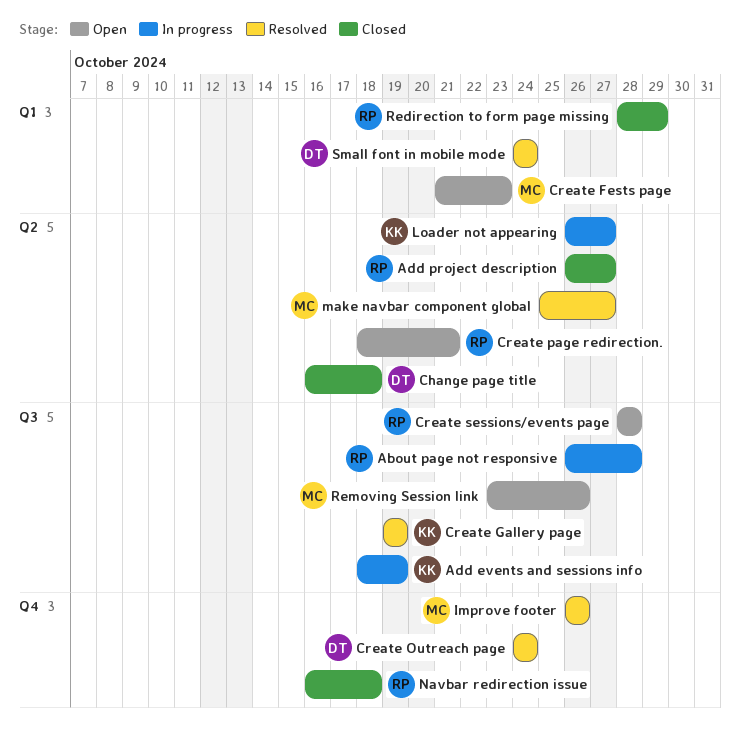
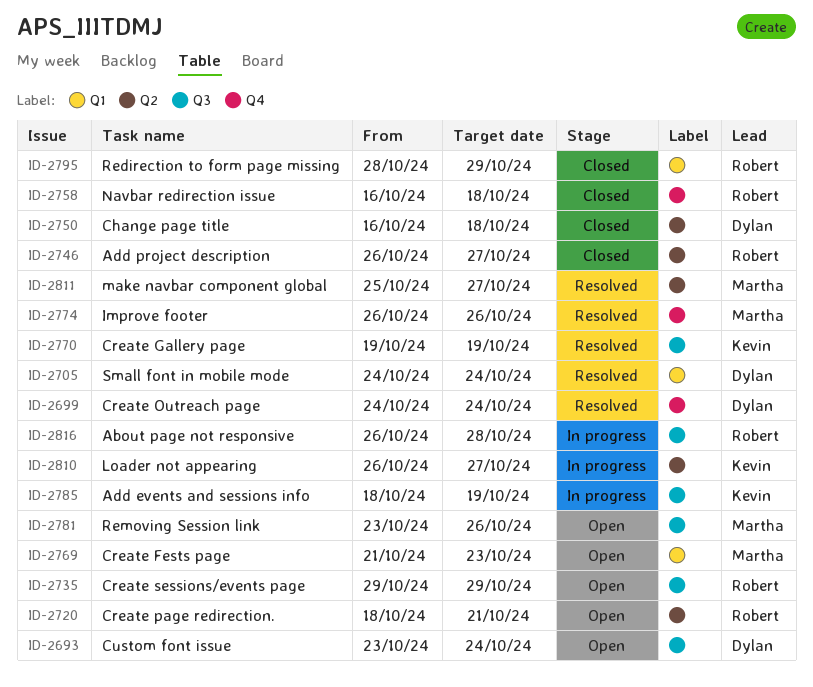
Create sessions/events page, start: Oct 28 -> Oct 29
Create sessions/events page, due: Oct 28 -> Oct 29
Custom font issue: none -> present

